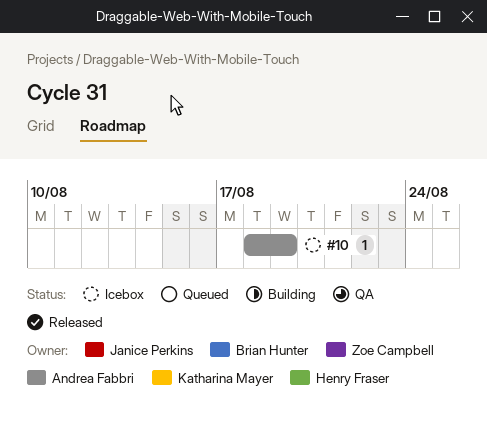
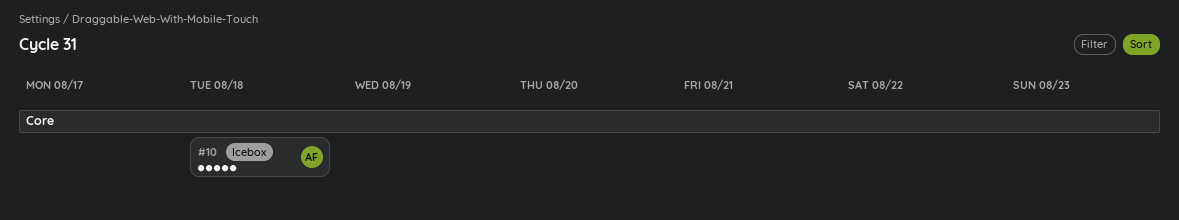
#10, estimate: 1 -> 5
#10, due: Aug 19 -> Aug 18

